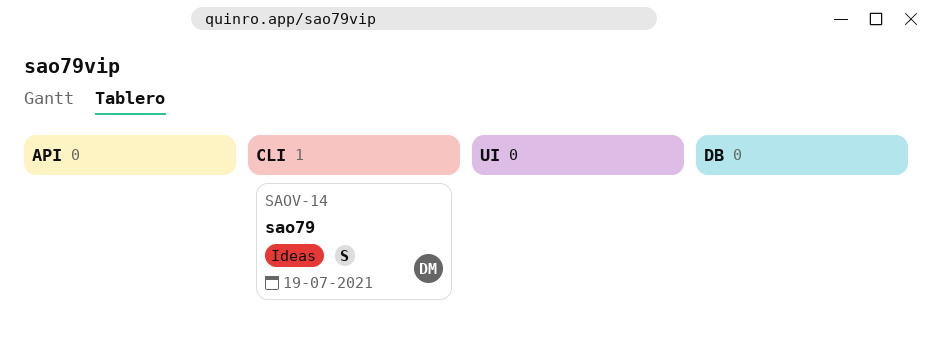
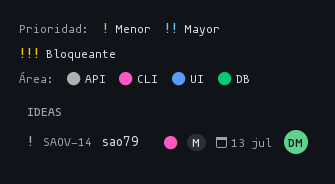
SAOV-14, estimate: S -> M
SAOV-14, due: Jul 19 -> Jul 13

